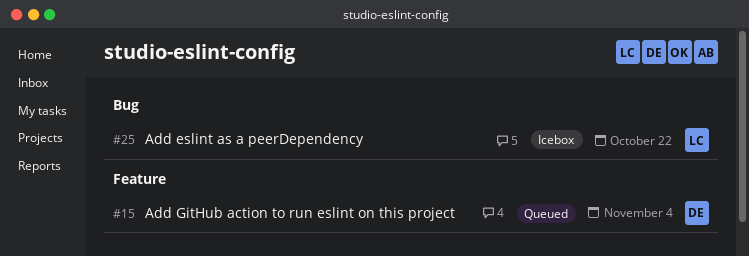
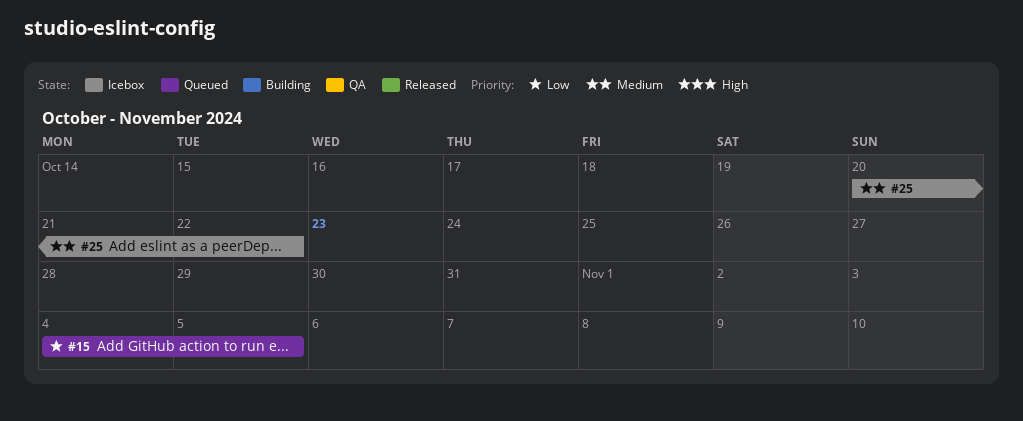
#15, due: Nov 4 -> Nov 5

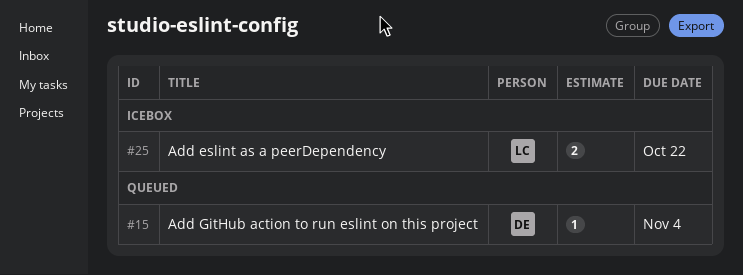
#15, due: Nov 5 -> Nov 4

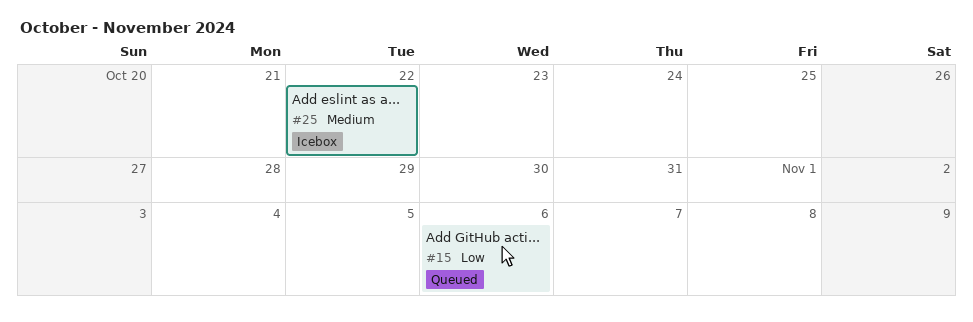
#15, due: Nov 4 -> Nov 6

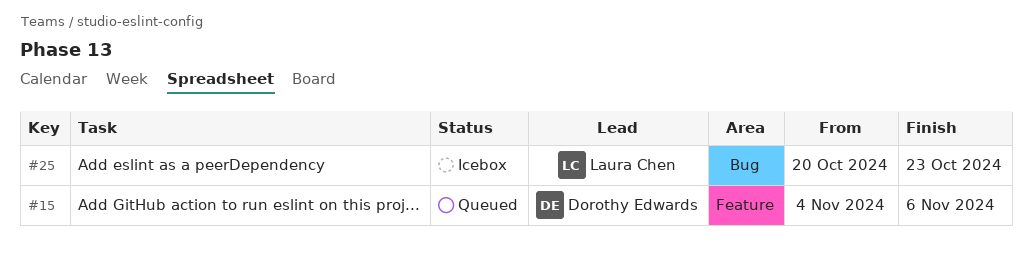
#25, due: Oct 22 -> Oct 23

